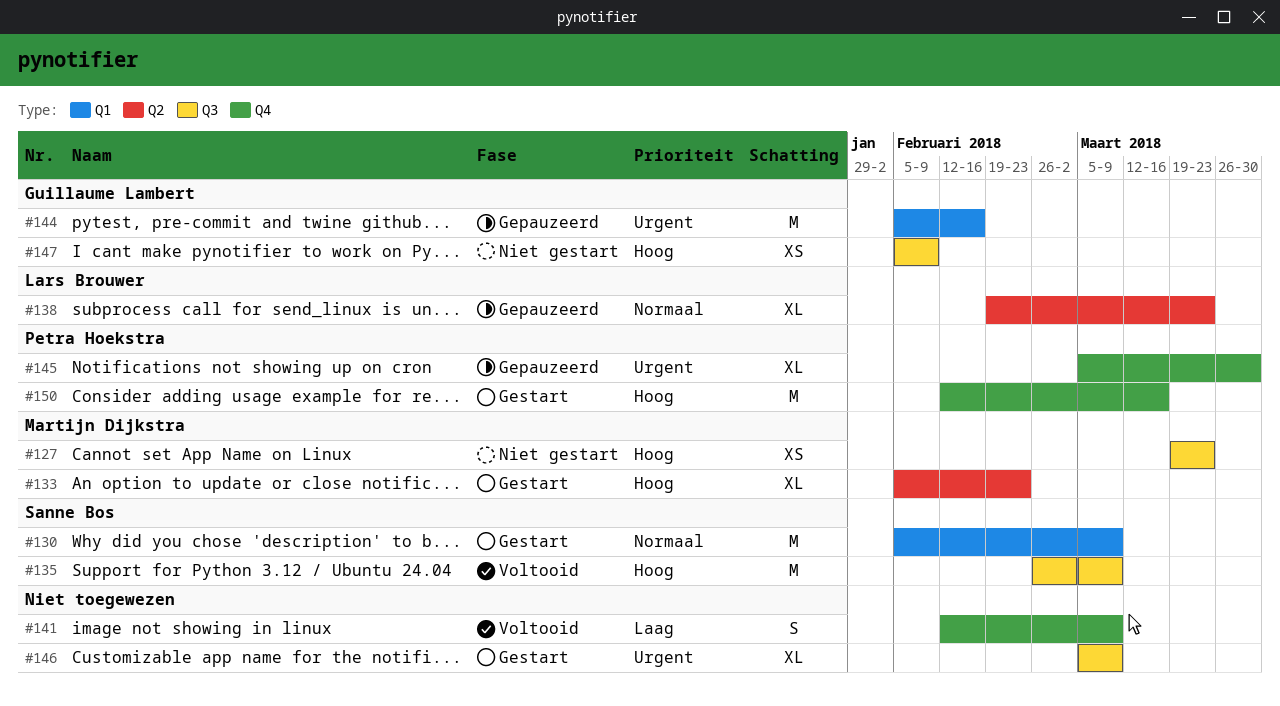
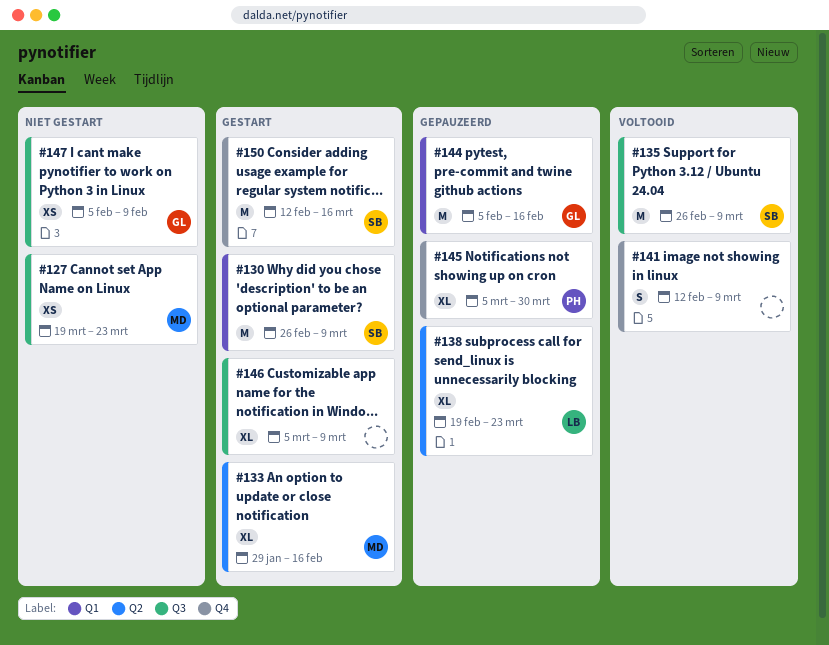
#130, start: Feb 5 -> Feb 26
#133, start: Feb 5 -> Jan 29
#133, due: Feb 23 -> Feb 16
#150, owner: Petra Hoekstra -> Sanne Bos

